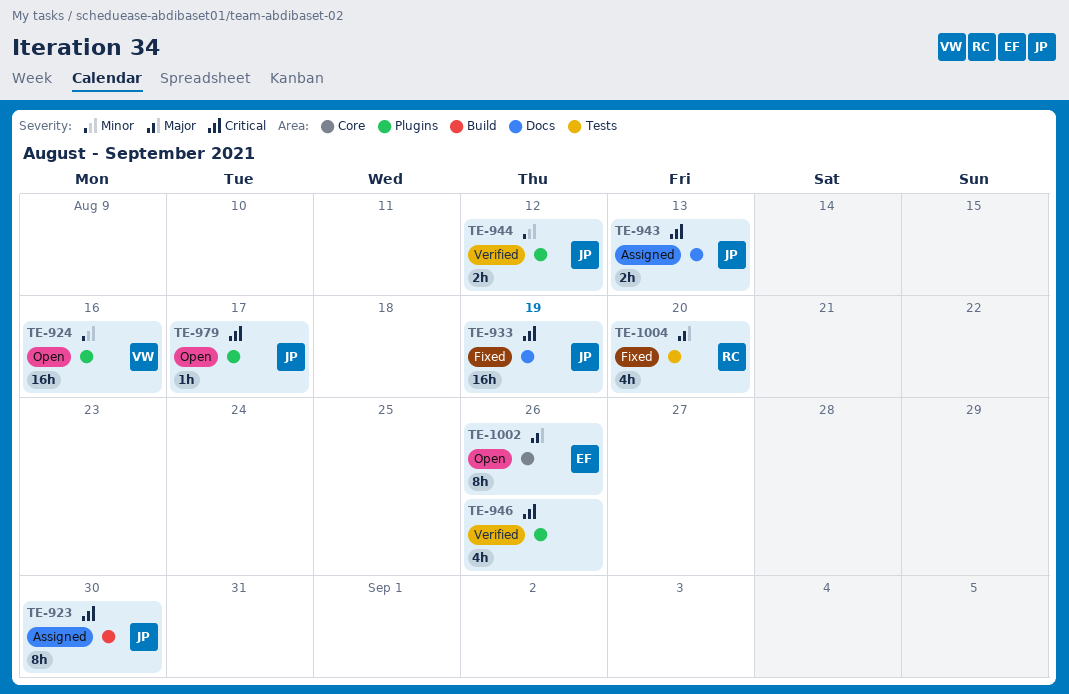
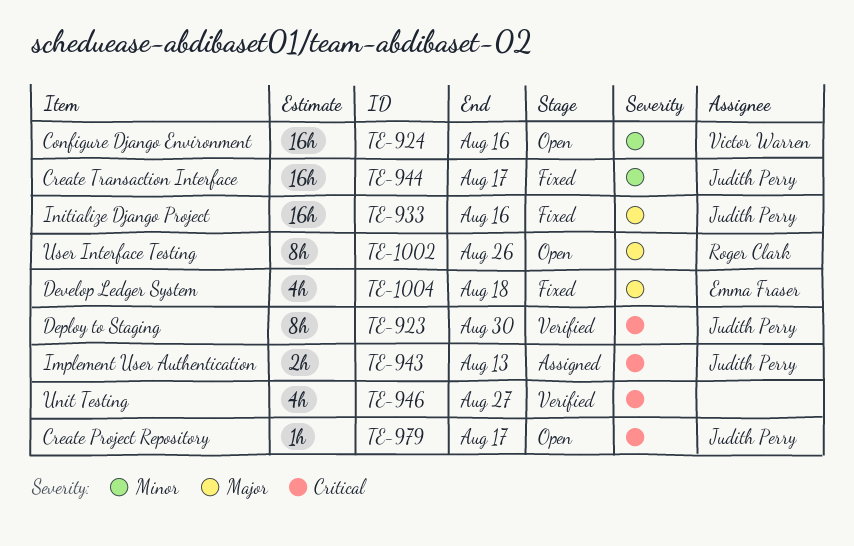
TE-923, status: Assigned -> Verified
TE-933, priority: Critical -> Major
TE-933, due: Aug 19 -> Aug 16
TE-944, status: Verified -> Fixed
TE-944, estimate: 2h -> 16h
TE-944, due: Aug 12 -> Aug 17
TE-946, due: Aug 26 -> Aug 27
TE-1002, owner: Emma Fraser -> Roger Clark
TE-1004, owner: Roger Clark -> Emma Fraser
TE-1004, due: Aug 20 -> Aug 18

